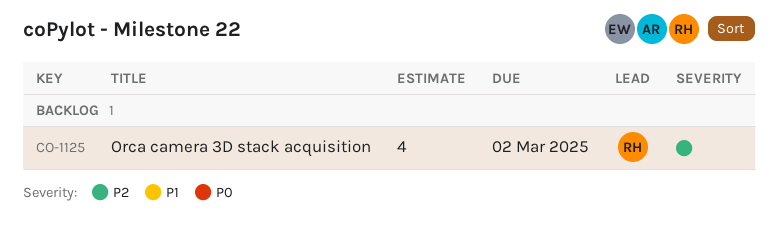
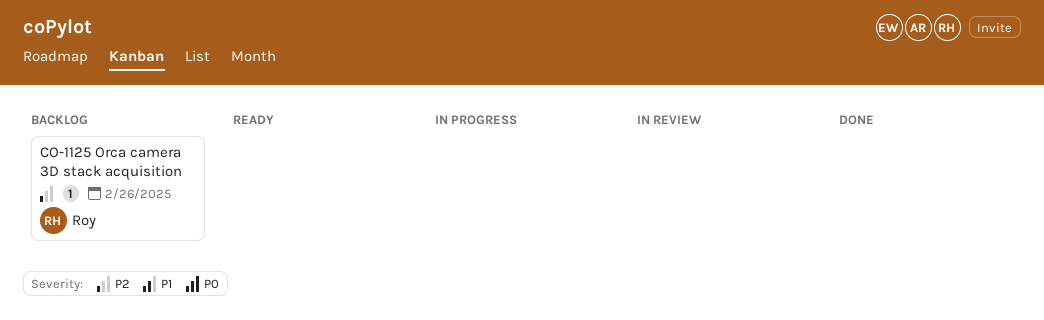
CO-1125, estimate: 4 -> 1
CO-1125, due: Mar 2 -> Feb 26

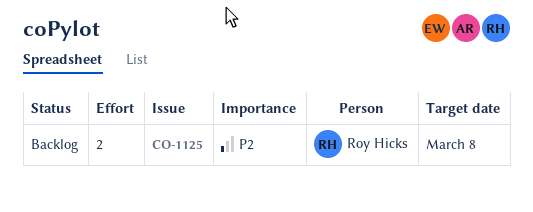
CO-1125, estimate: 1 -> 2
CO-1125, due: Feb 26 -> Mar 8

